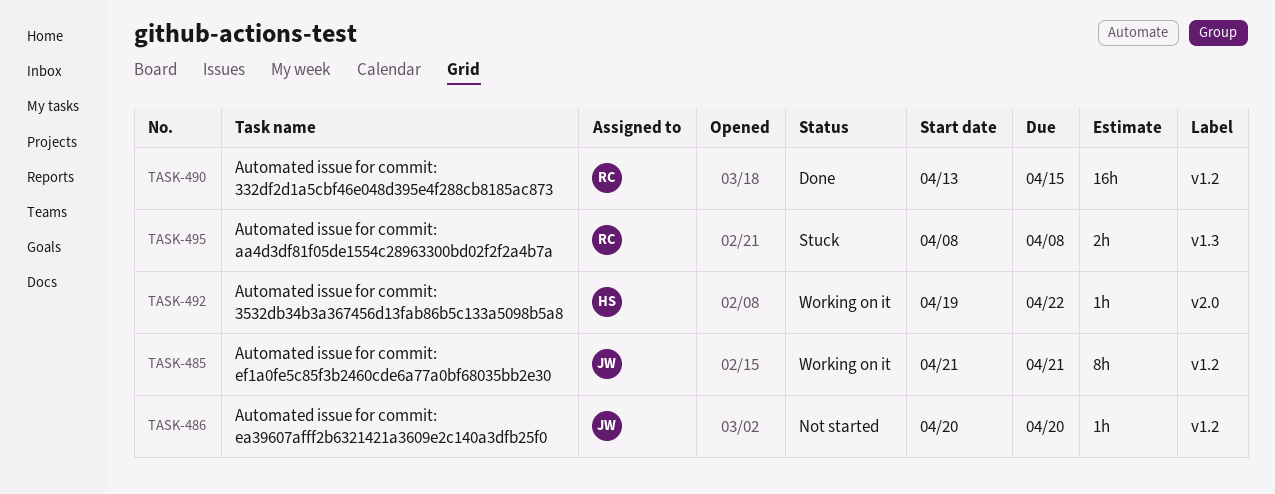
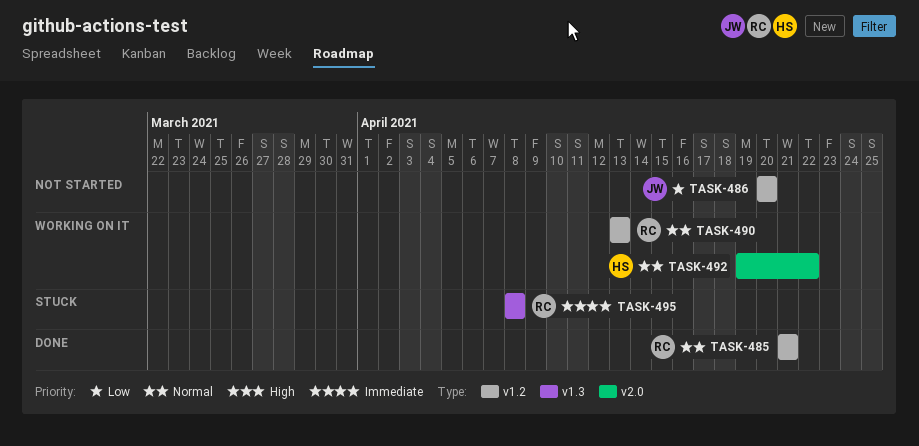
TASK-485, status: Working on it -> Done
TASK-485, owner: JW -> RC
TASK-490, status: Done -> Working on it
TASK-490, due: Apr 15 -> Apr 13

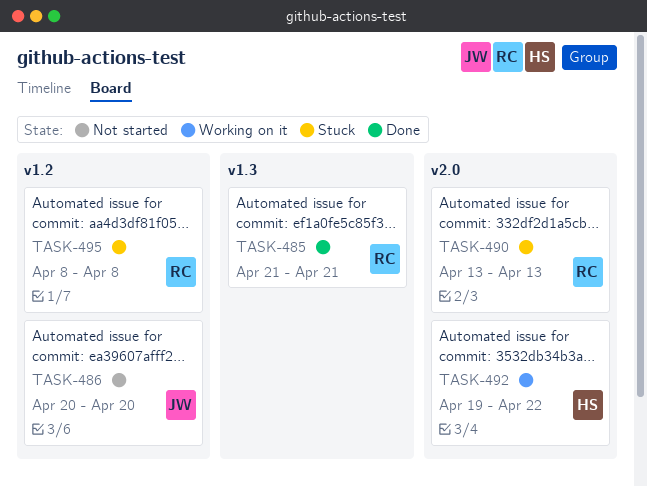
TASK-485, label: v1.2 -> v1.3
TASK-490, status: Working on it -> Stuck
TASK-490, label: v1.2 -> v2.0
TASK-495, label: v1.3 -> v1.2

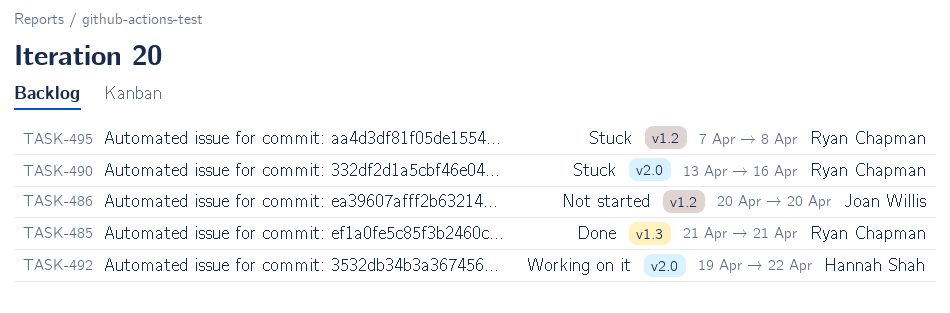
TASK-490, due: Apr 13 -> Apr 16
TASK-495, start: Apr 8 -> Apr 7

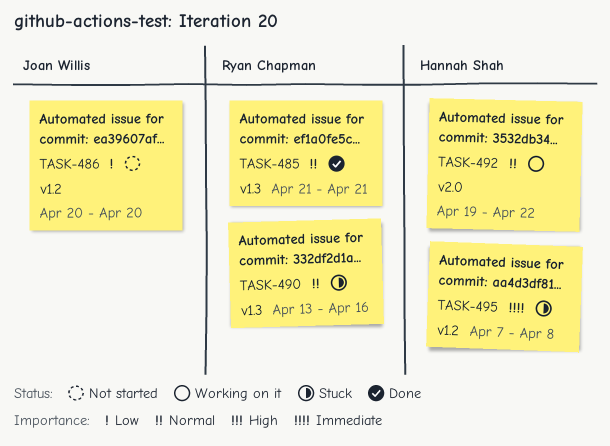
TASK-490, label: v2.0 -> v1.3
TASK-495, owner: Ryan Chapman -> Hannah Shah

